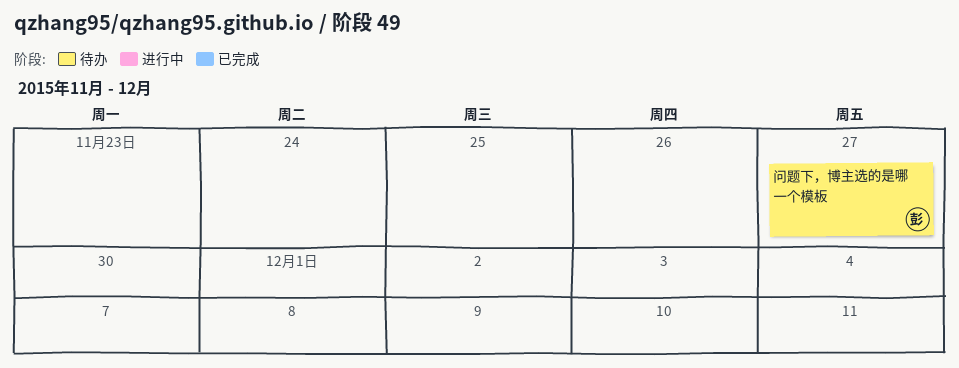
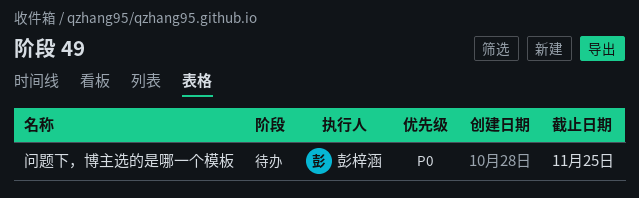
问题下，博主选的是哪一个模板, due: Nov 27 -> Nov 25

